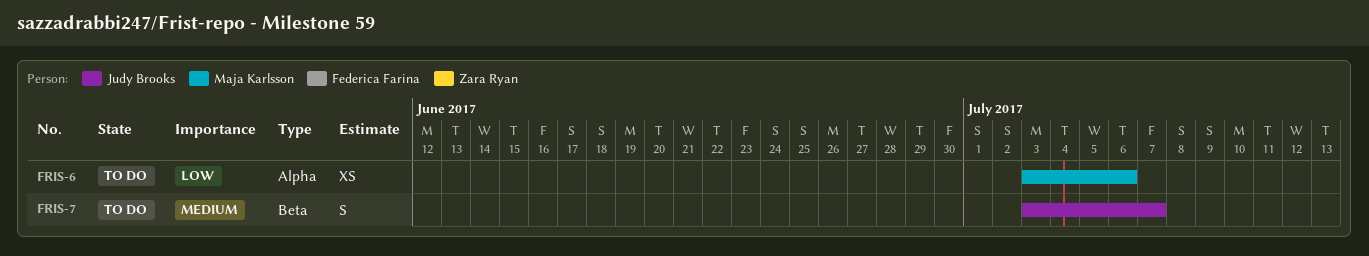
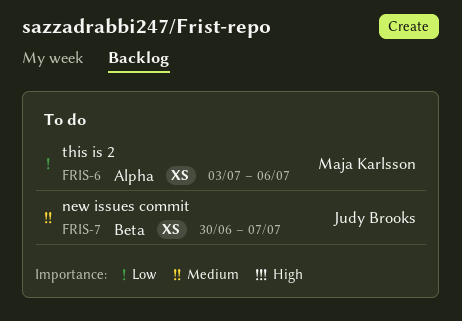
FRIS-7, estimate: S -> XS
FRIS-7, start: Jul 3 -> Jun 30

